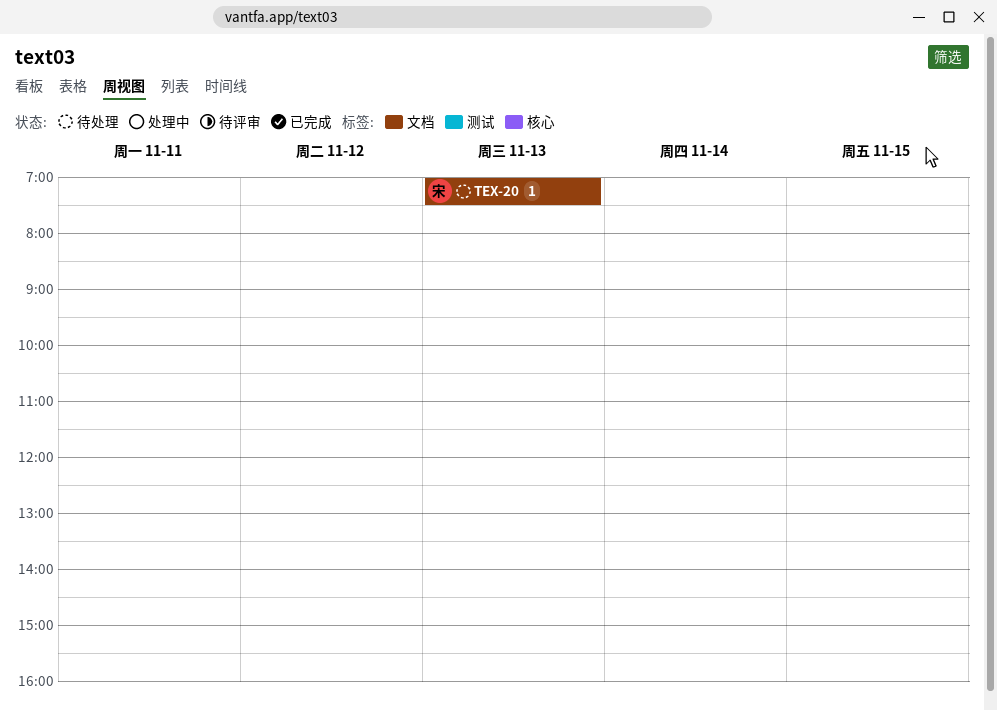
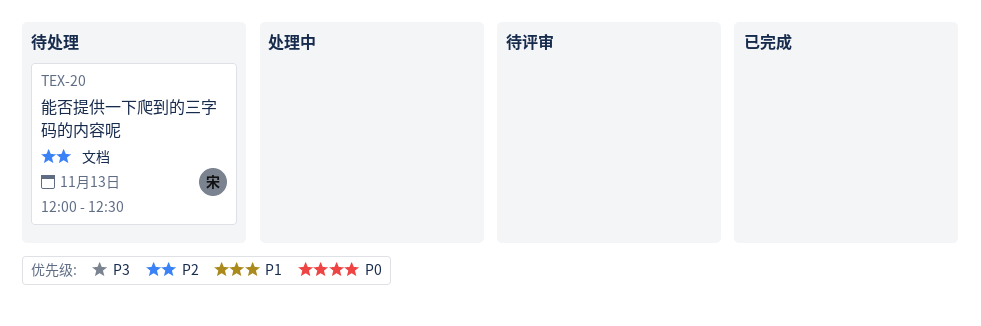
TEX-20, begins: 07:00 -> 12:00
TEX-20, ends: 07:30 -> 12:30

